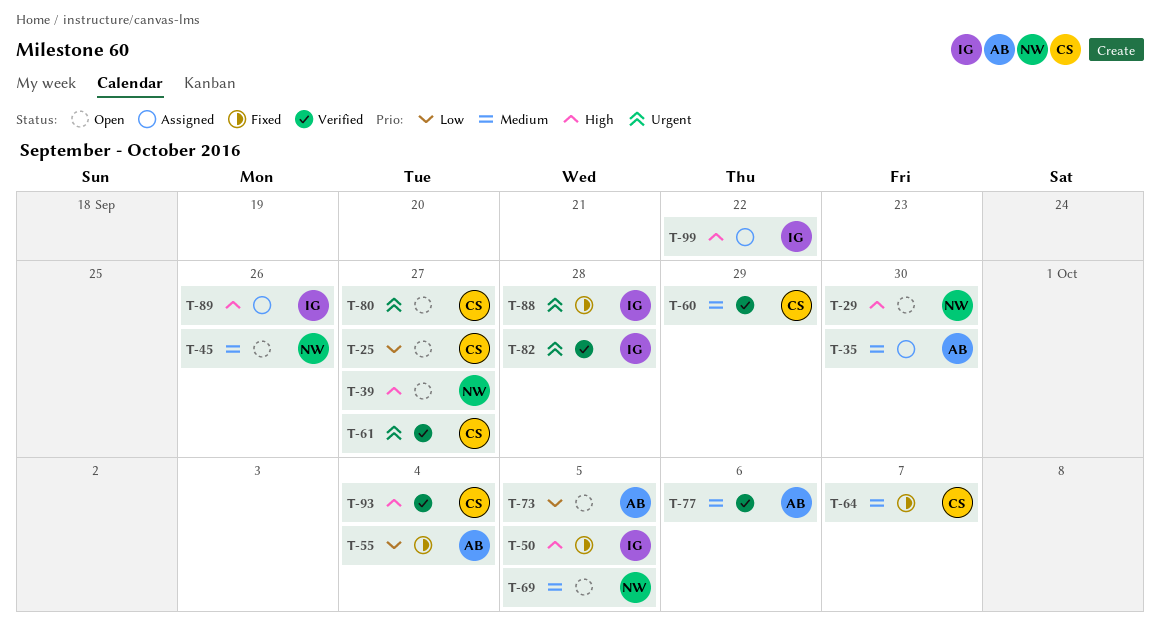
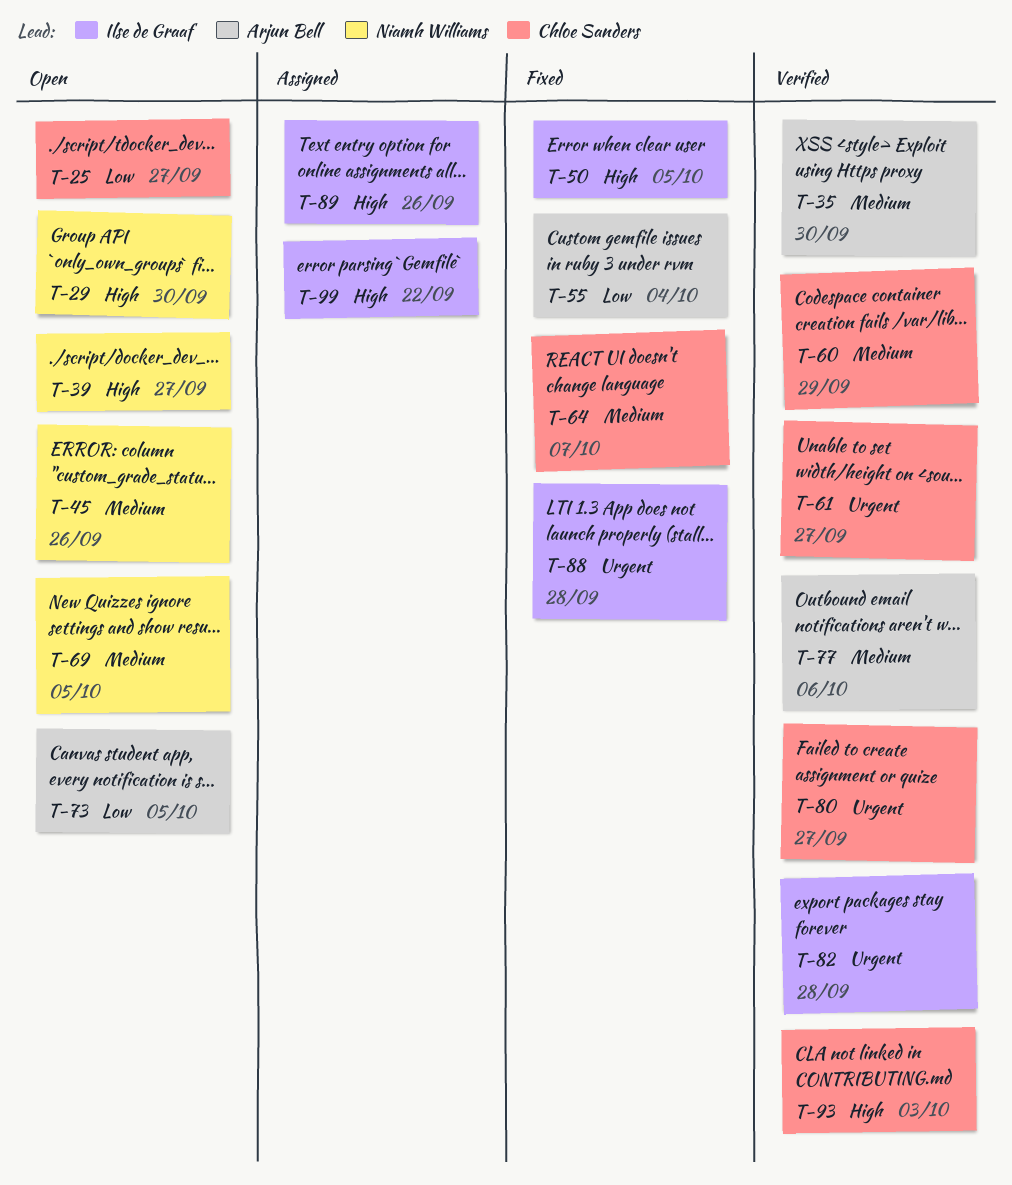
T-35, status: Assigned -> Verified
T-80, status: Open -> Verified
T-93, due: Oct 4 -> Oct 3

